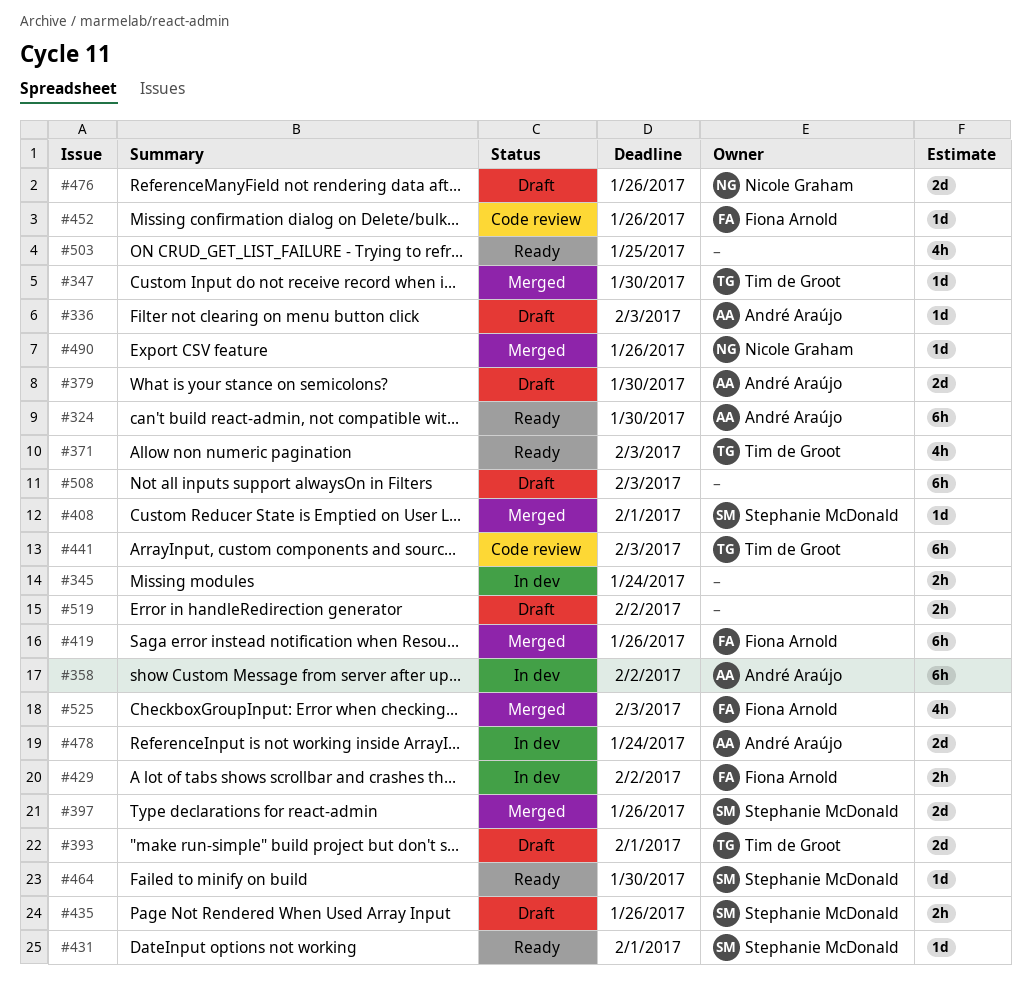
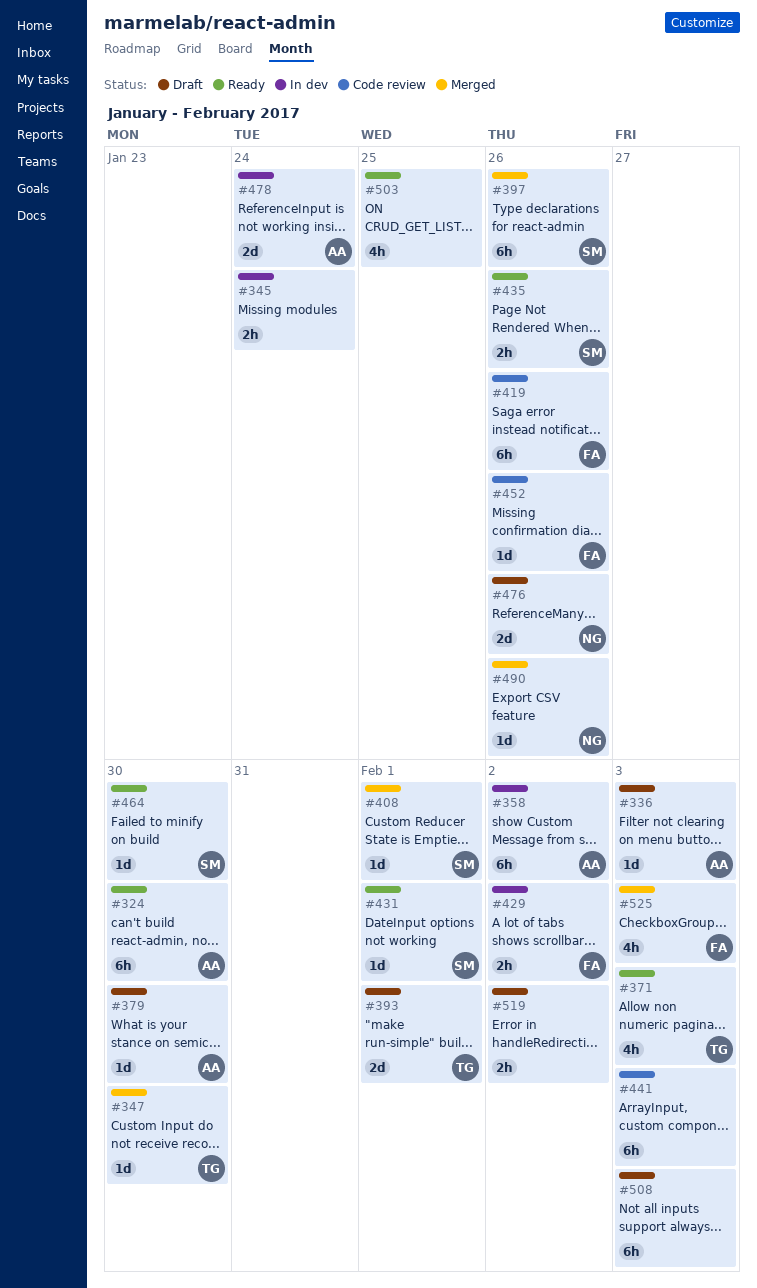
#379, estimate: 2d -> 1d
#397, estimate: 2d -> 6h
#419, status: Merged -> Code review
#435, status: Draft -> Ready
#441, owner: Tim de Groot -> none

